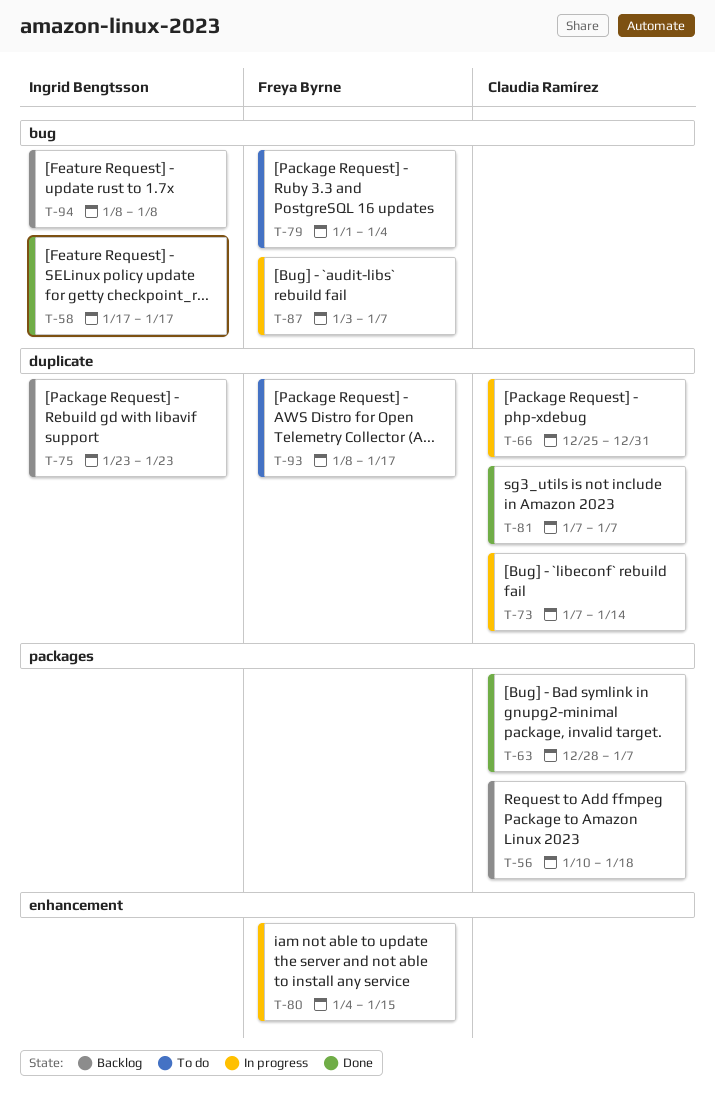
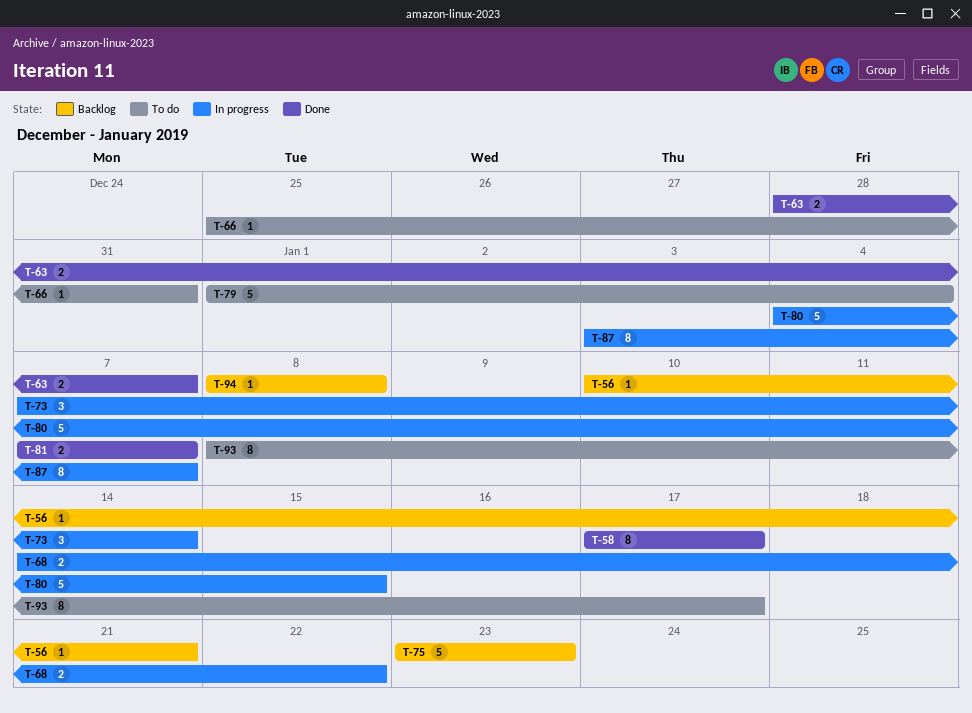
T-56, due: Jan 18 -> Jan 21
T-66, status: In progress -> To do
T-68: none -> present

